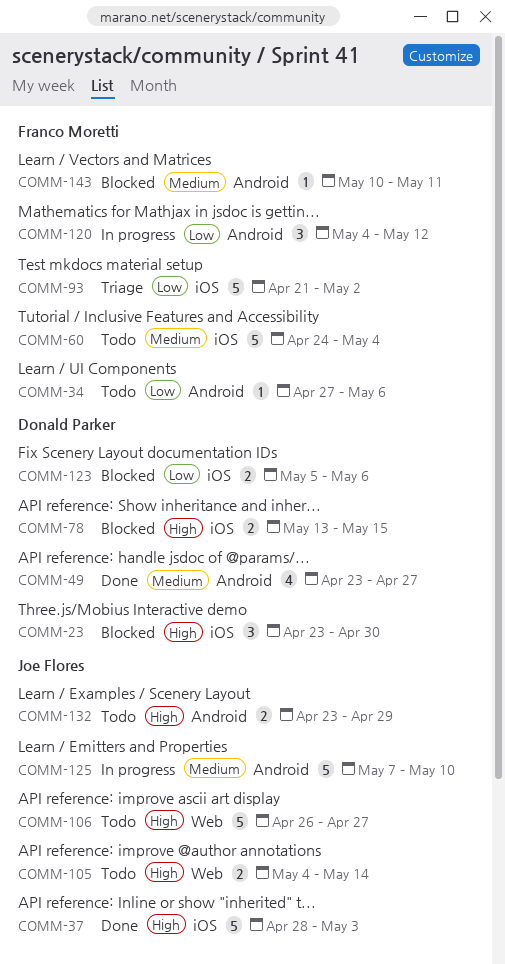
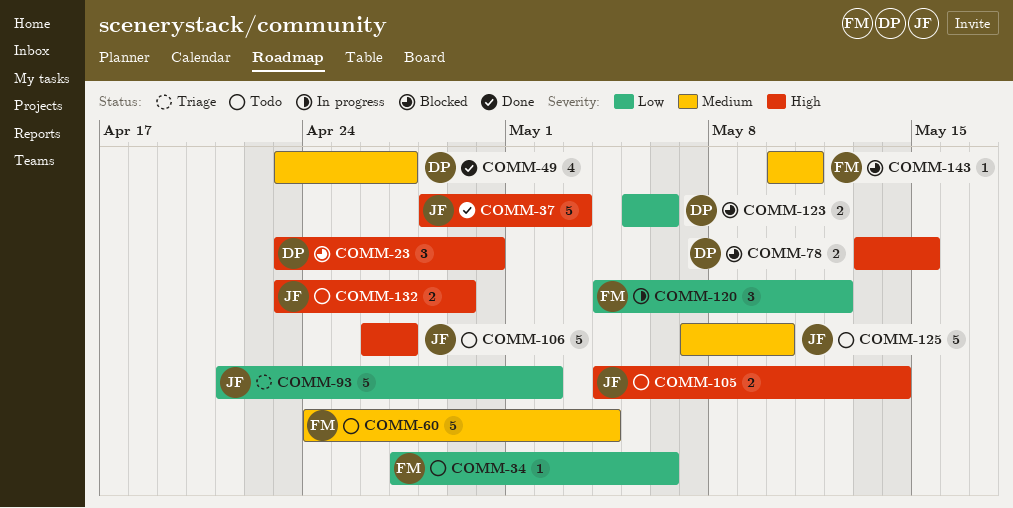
COMM-93, owner: Franco Moretti -> Joe Flores
COMM-125, status: In progress -> Todo

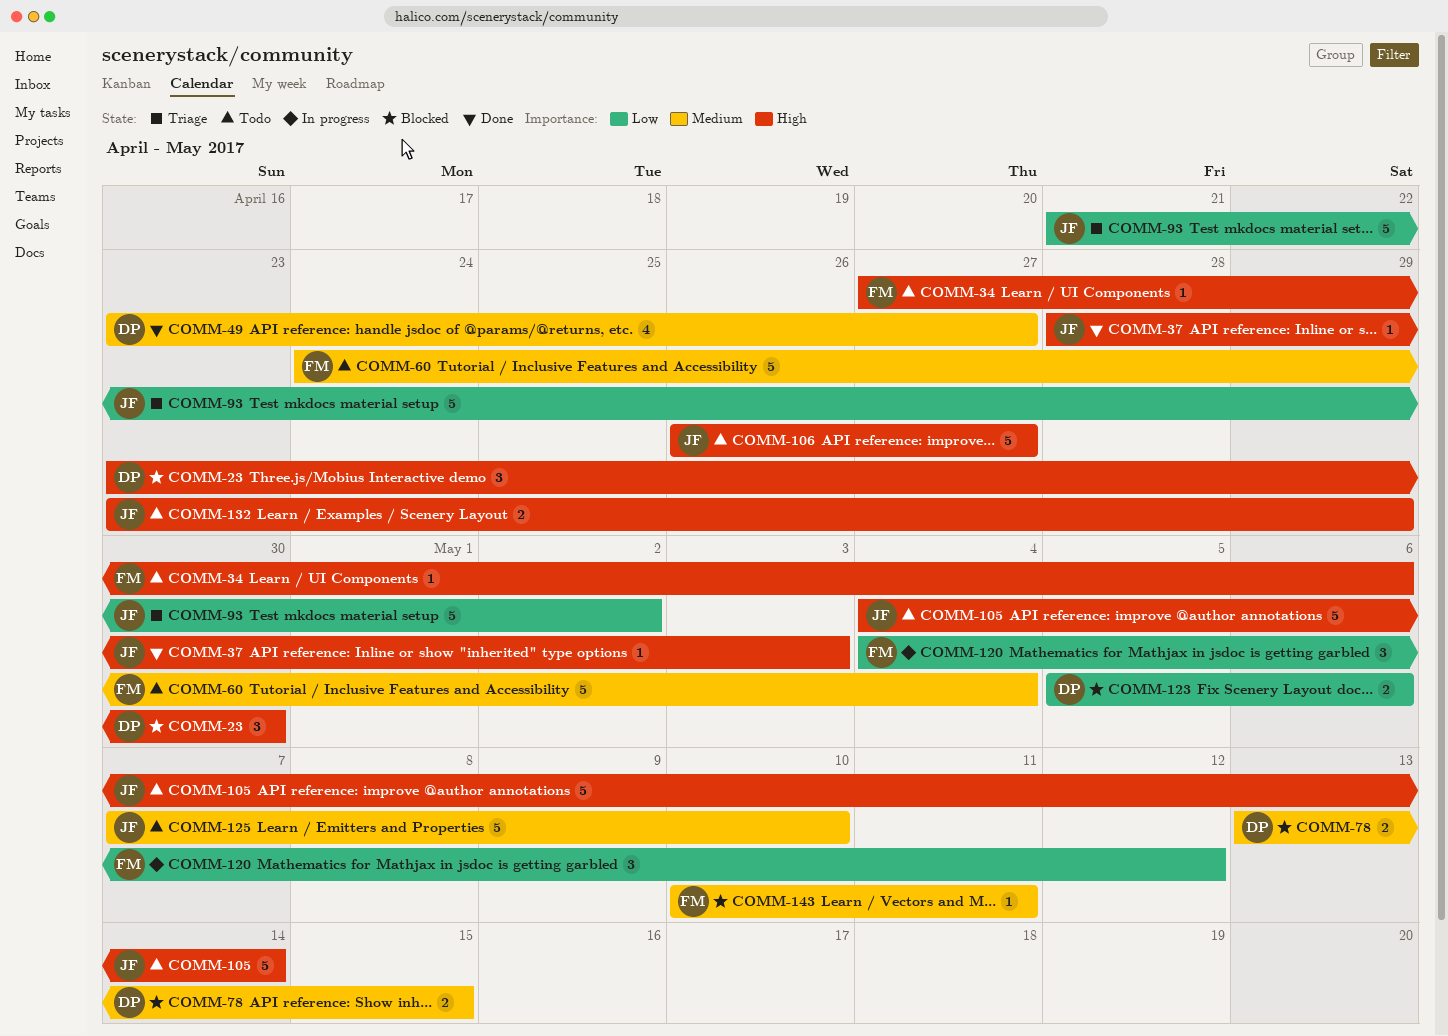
COMM-34, priority: Low -> High
COMM-37, estimate: 5 -> 1
COMM-78, priority: High -> Medium
COMM-105, estimate: 2 -> 5

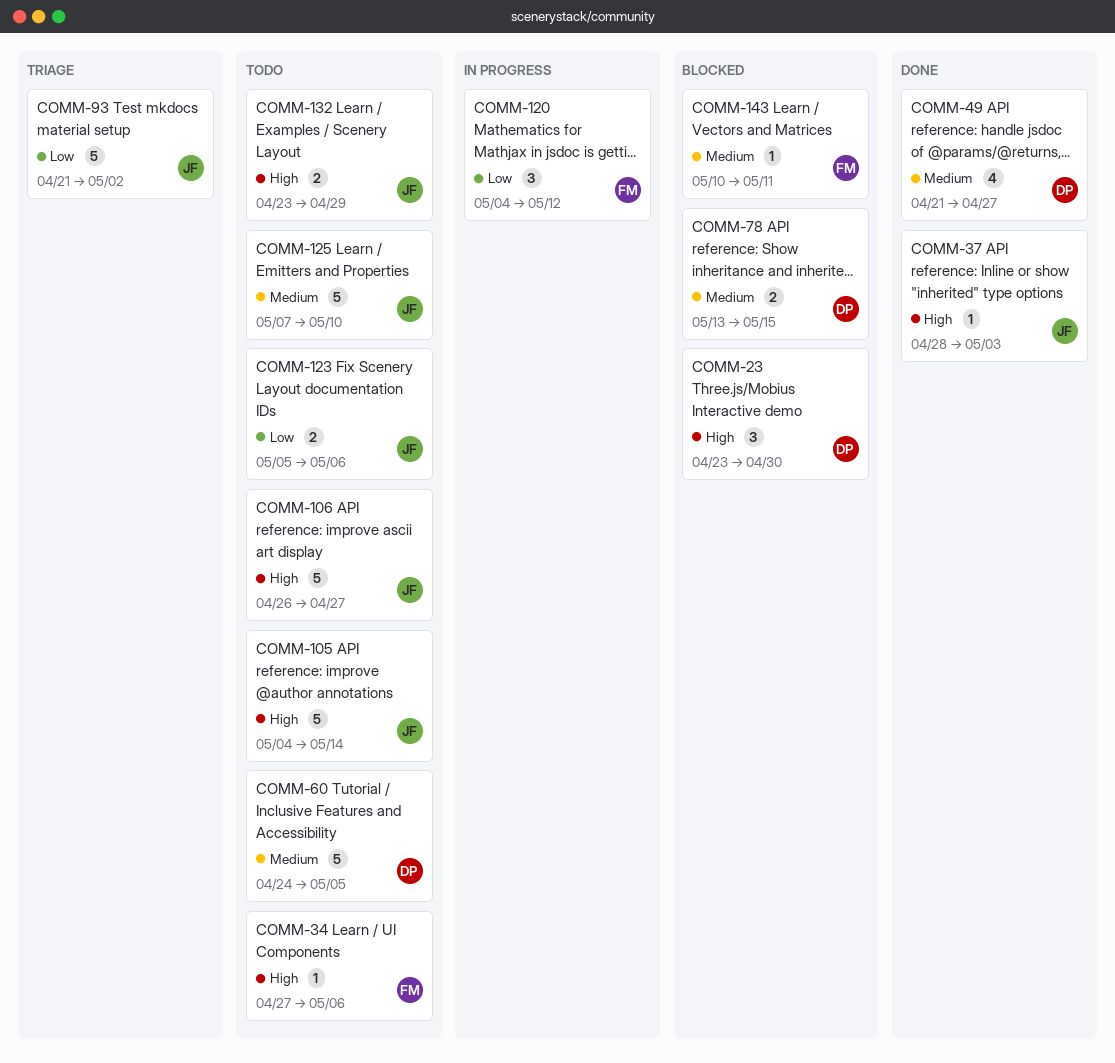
COMM-49, start: Apr 23 -> Apr 21
COMM-60, owner: FM -> DP
COMM-60, due: May 4 -> May 5
COMM-123, status: Blocked -> Todo
COMM-123, owner: DP -> JF

